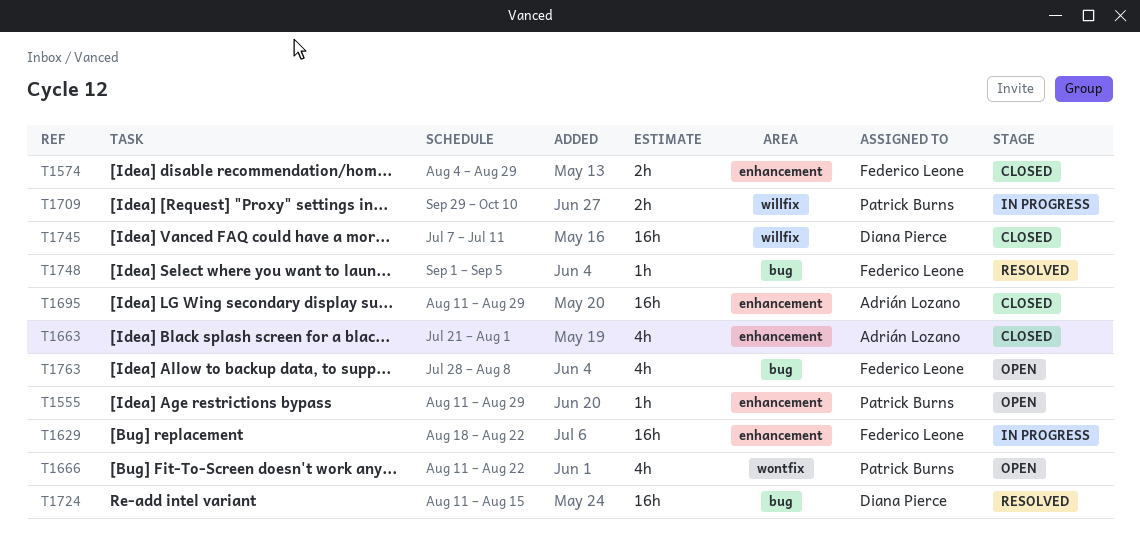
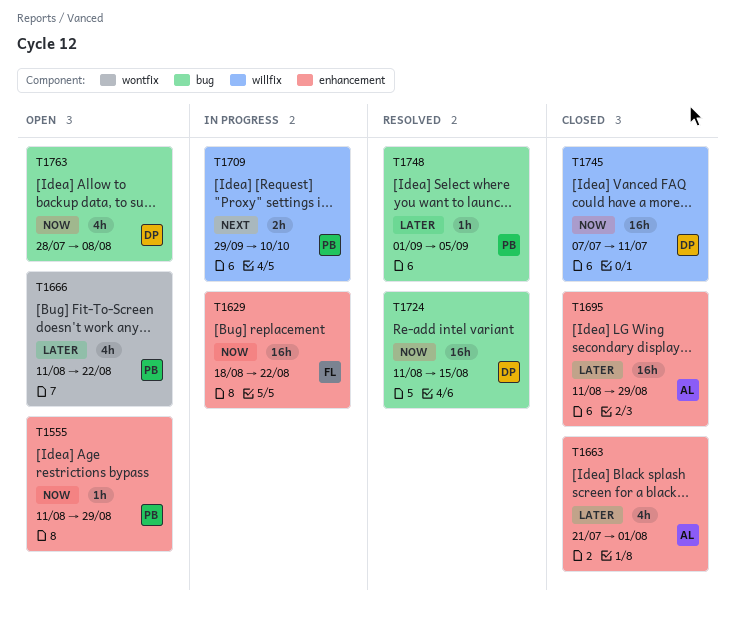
T1574: present -> none
T1748, owner: Federico Leone -> Patrick Burns
T1763, owner: Federico Leone -> Diana Pierce

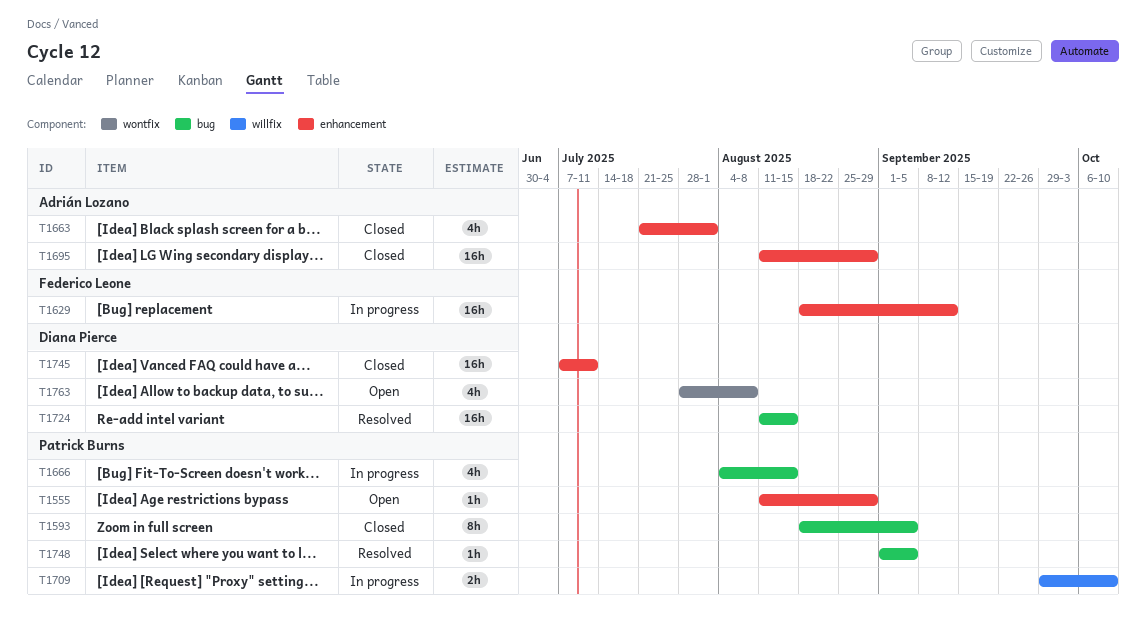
T1593: none -> present
T1629, due: Aug 22 -> Sep 12
T1666, status: Open -> In progress
T1666, label: wontfix -> bug
T1666, start: Aug 11 -> Aug 4
T1666, due: Aug 22 -> Aug 15
T1745, label: willfix -> enhancement
T1763, label: bug -> wontfix

